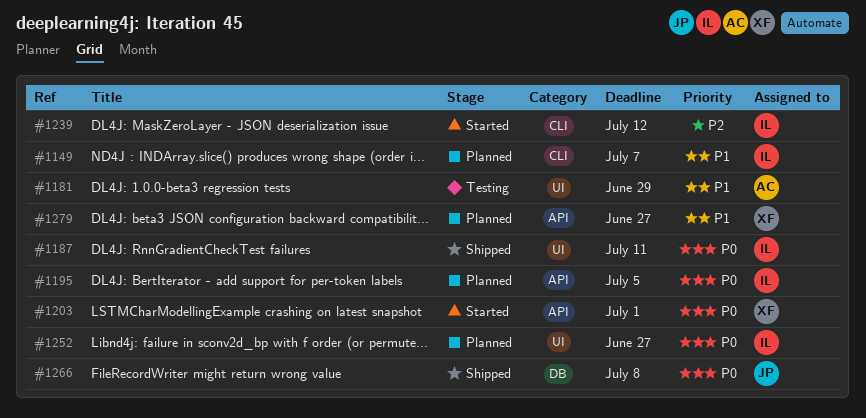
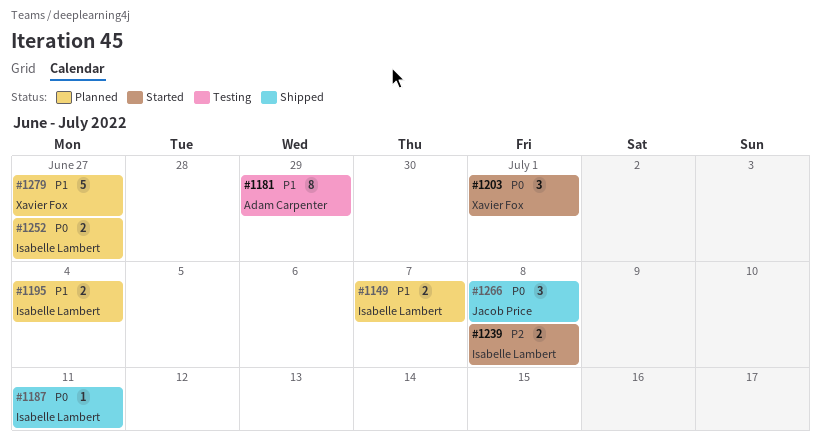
#1195, priority: P0 -> P1
#1195, due: Jul 5 -> Jul 4
#1239, due: Jul 12 -> Jul 8

